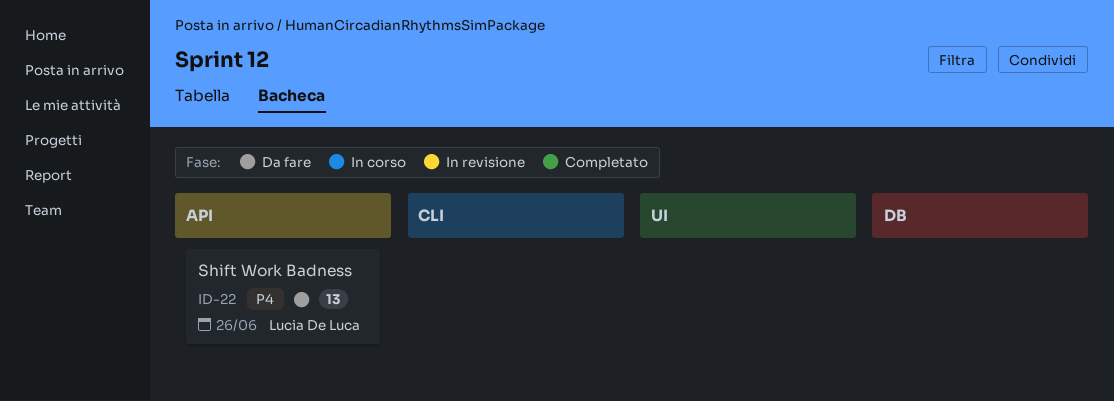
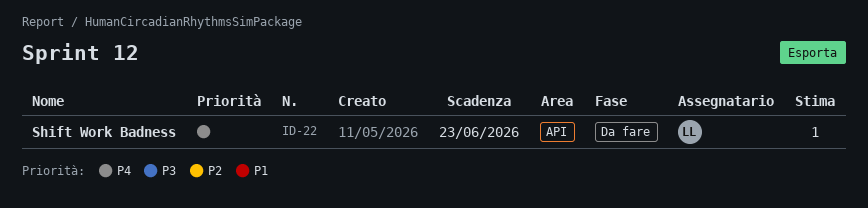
ID-22, estimate: 13 -> 1
ID-22, due: Jun 26 -> Jun 23

